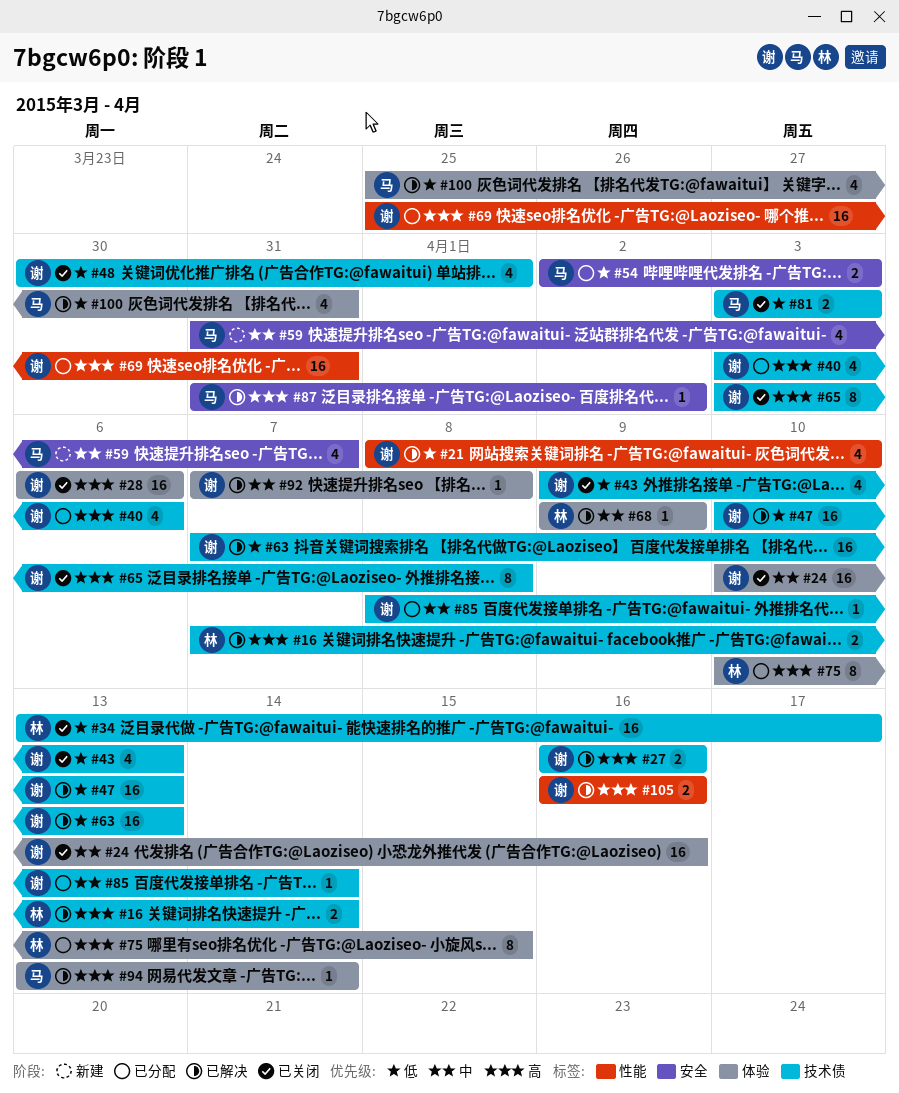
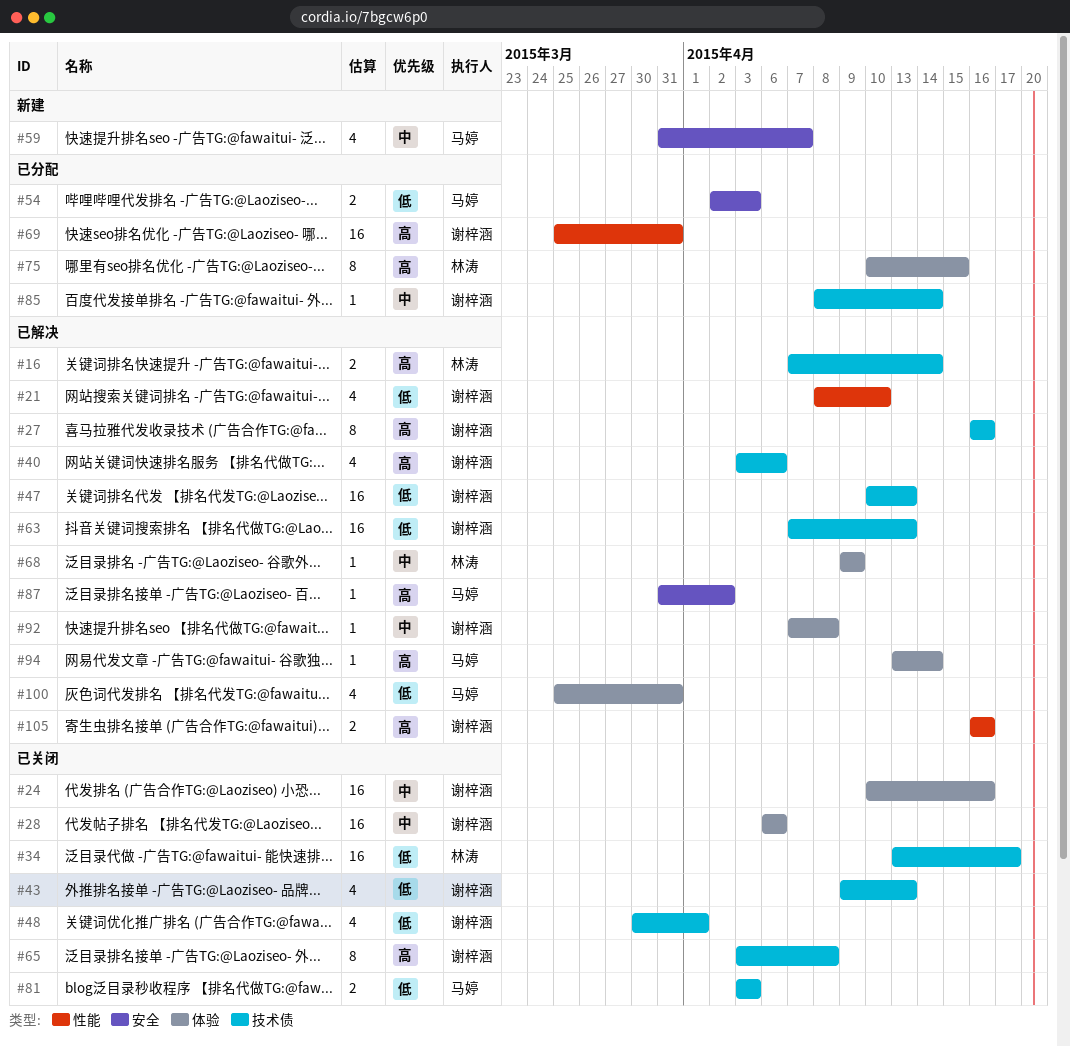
#27, estimate: 2 -> 8
#28, priority: 高 -> 中
#40, status: 已分配 -> 已解决

